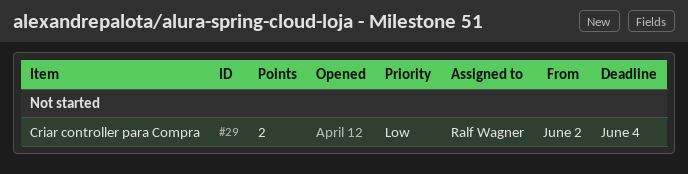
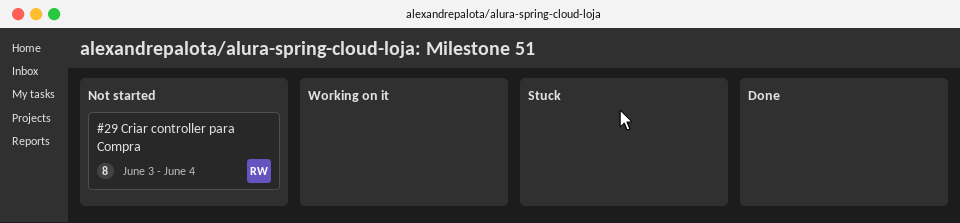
#29, estimate: 2 -> 8
#29, start: Jun 2 -> Jun 3

